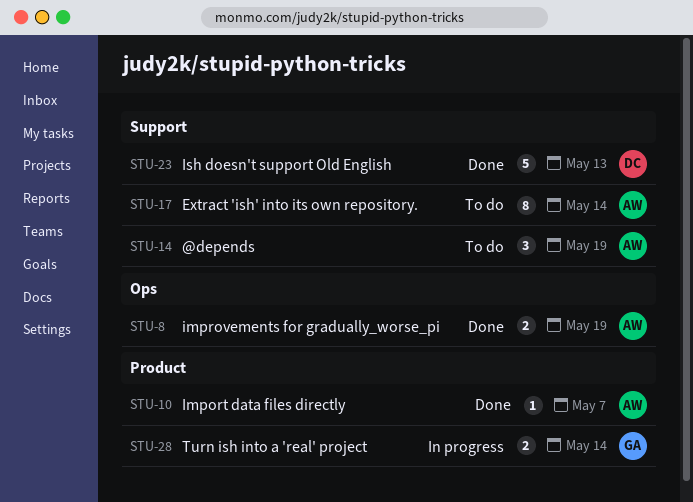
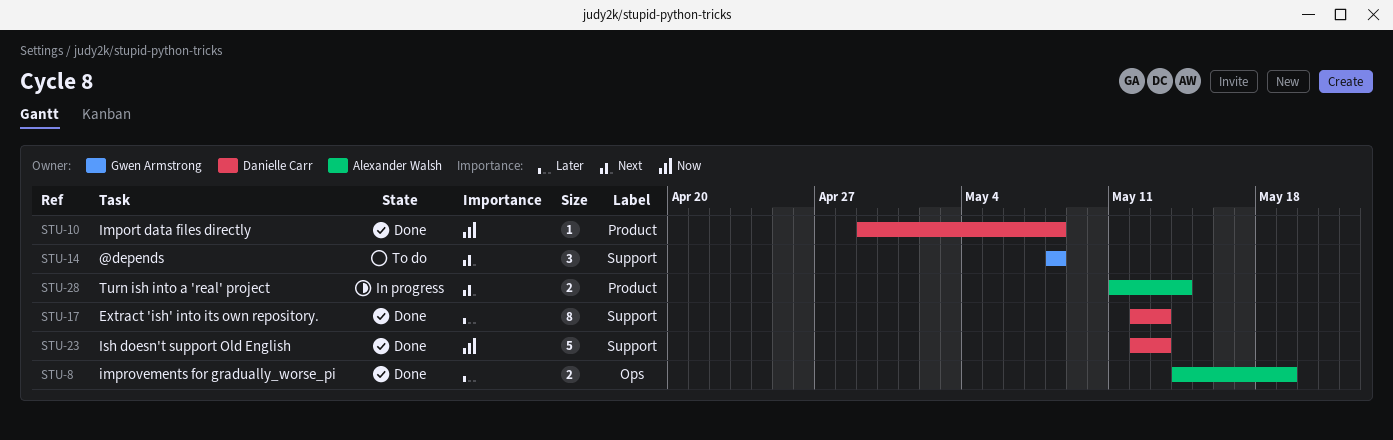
STU-10, owner: Alexander Walsh -> Danielle Carr
STU-10, due: May 7 -> May 8
STU-14, owner: Alexander Walsh -> Gwen Armstrong
STU-14, due: May 19 -> May 8
STU-17, status: To do -> Done
STU-17, owner: Alexander Walsh -> Danielle Carr
STU-17, due: May 14 -> May 13
STU-28, owner: Gwen Armstrong -> Alexander Walsh

